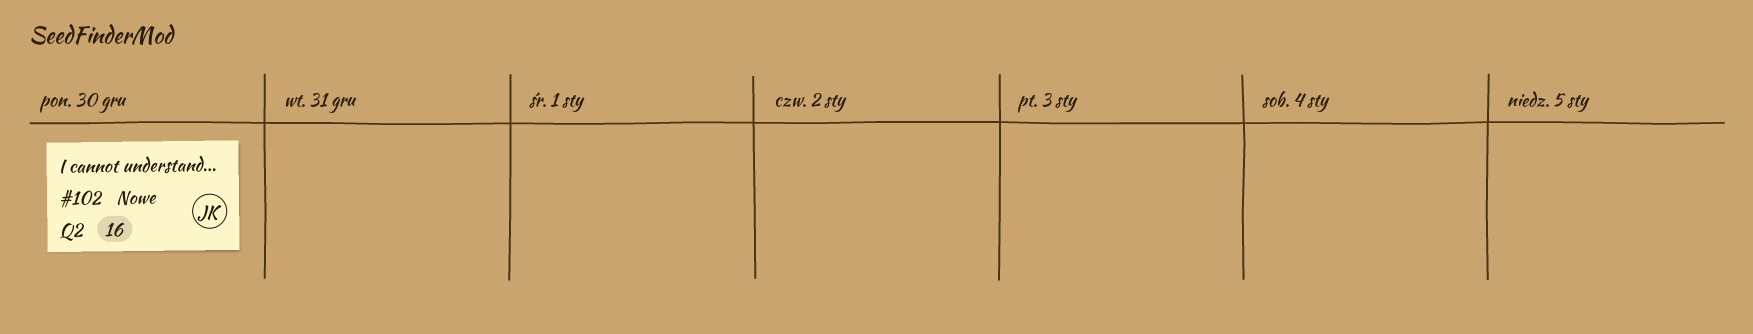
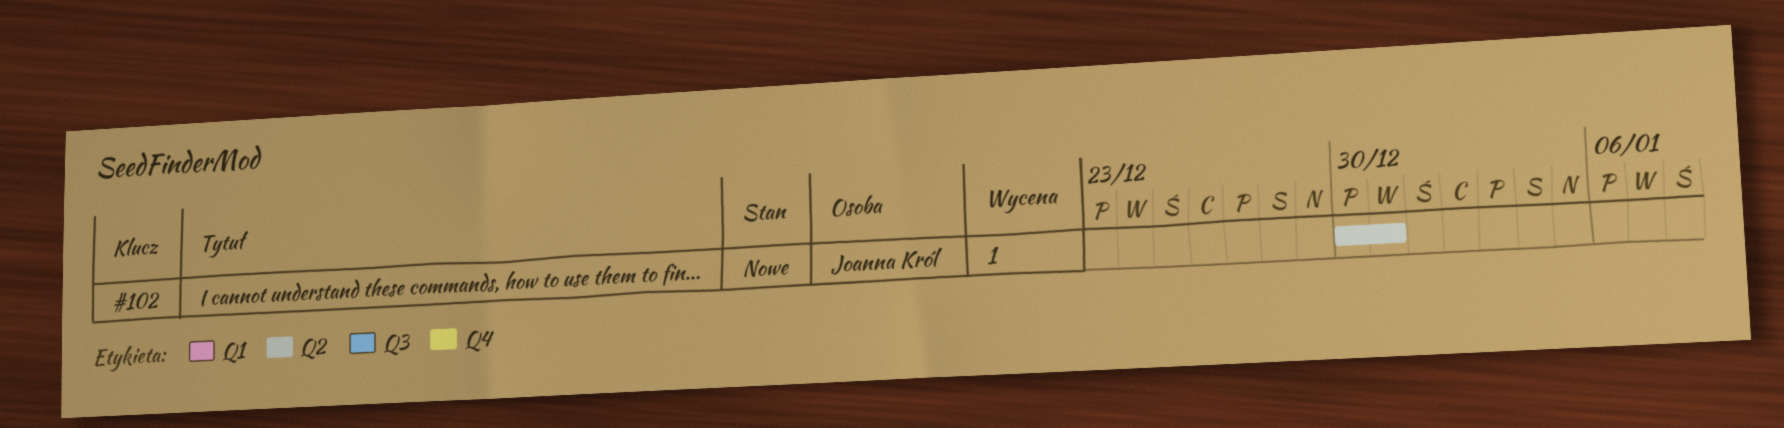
#102, estimate: 16 -> 1
#102, due: Dec 30 -> Dec 31

